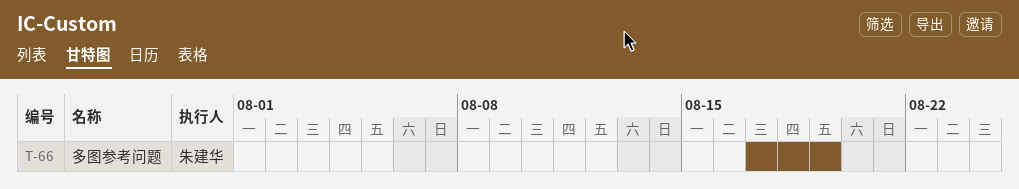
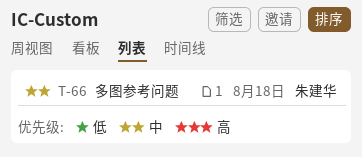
T-66, due: Aug 19 -> Aug 18

